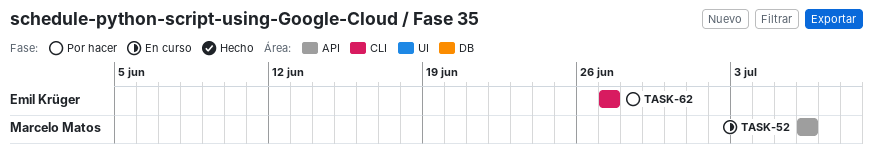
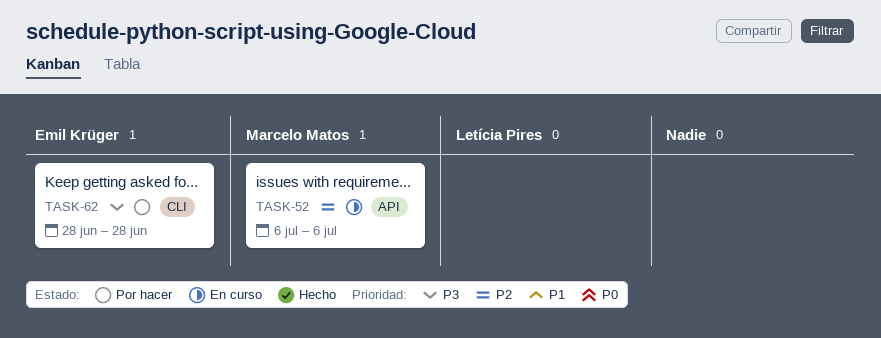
TASK-62, start: Jun 27 -> Jun 28
TASK-62, due: Jun 27 -> Jun 28

